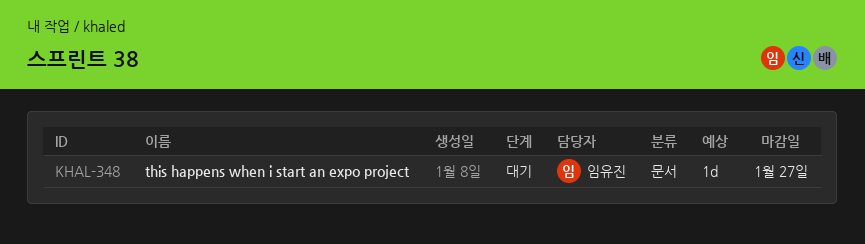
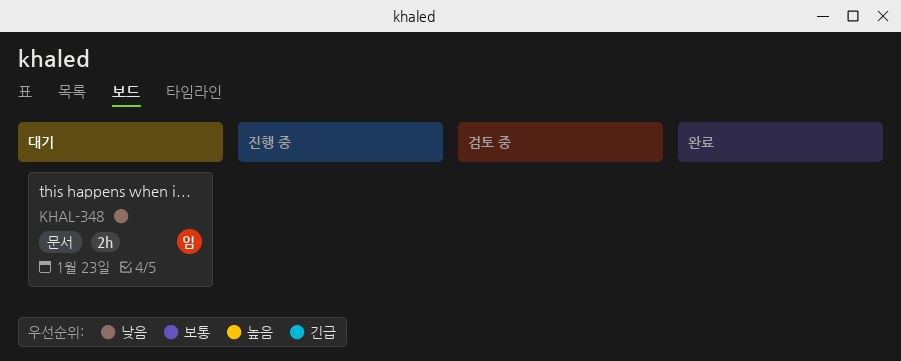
KHAL-348, estimate: 1d -> 2h
KHAL-348, due: Jan 27 -> Jan 23

